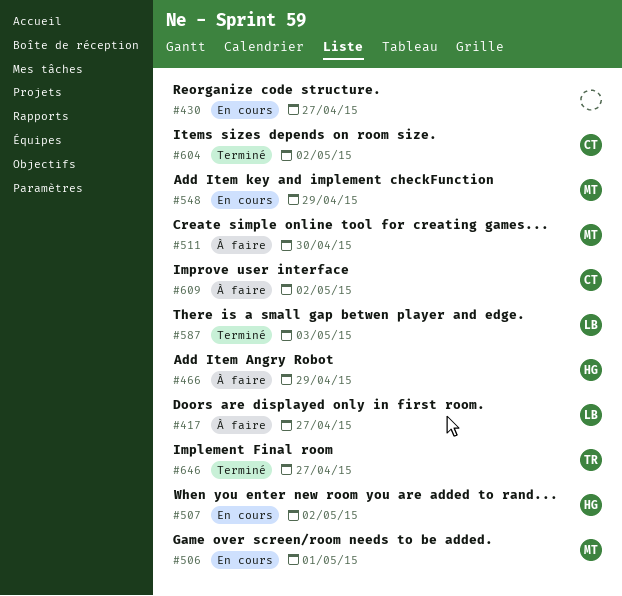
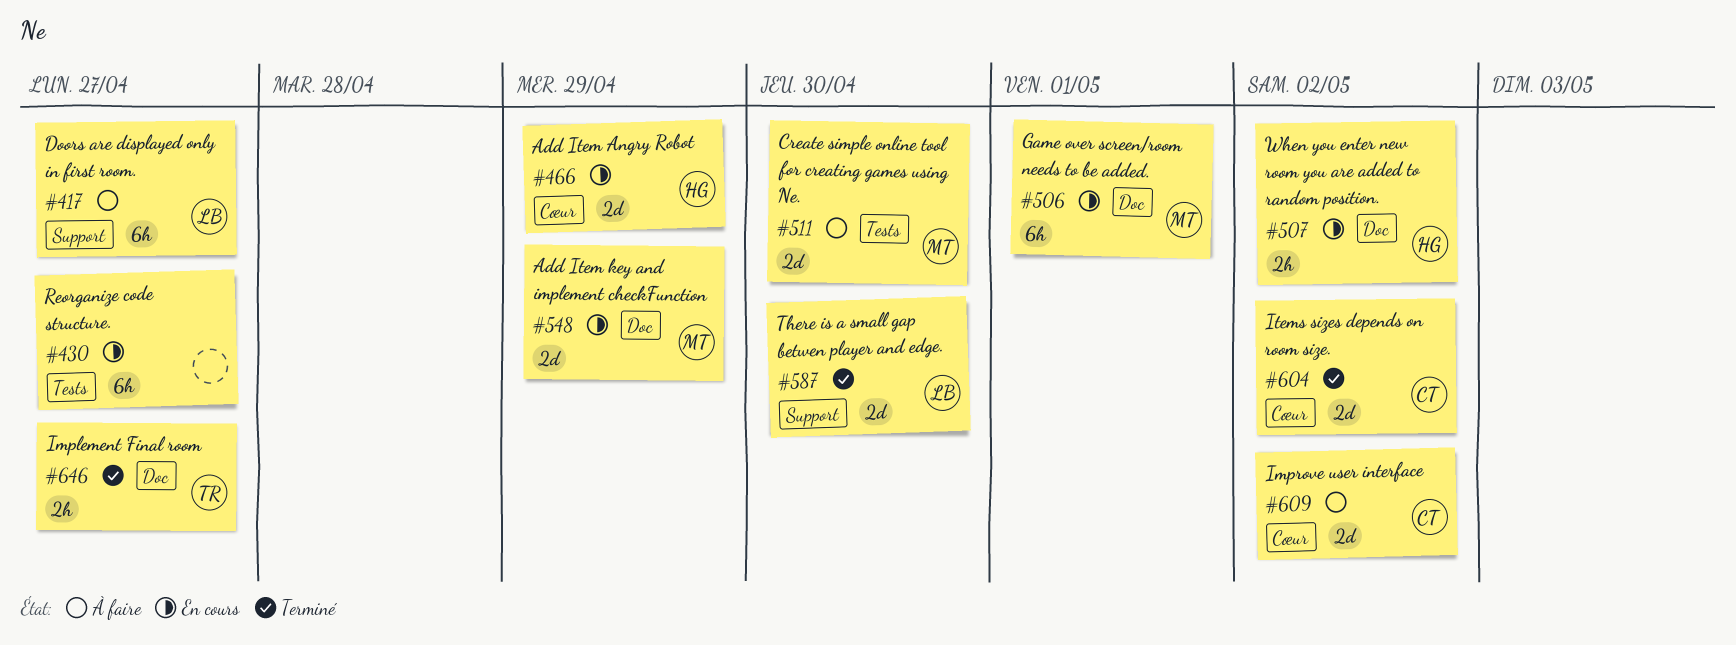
#466, status: À faire -> En cours
#587, due: May 3 -> Apr 30

